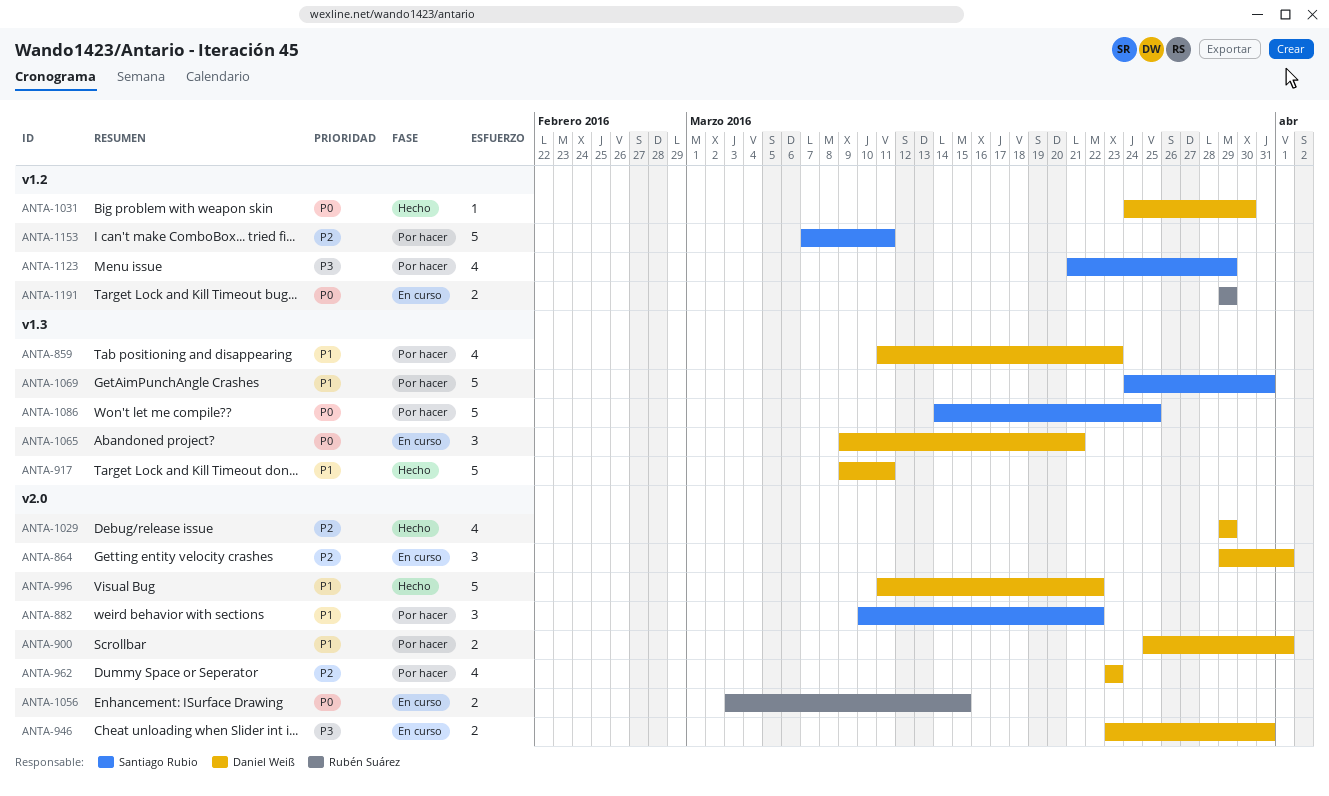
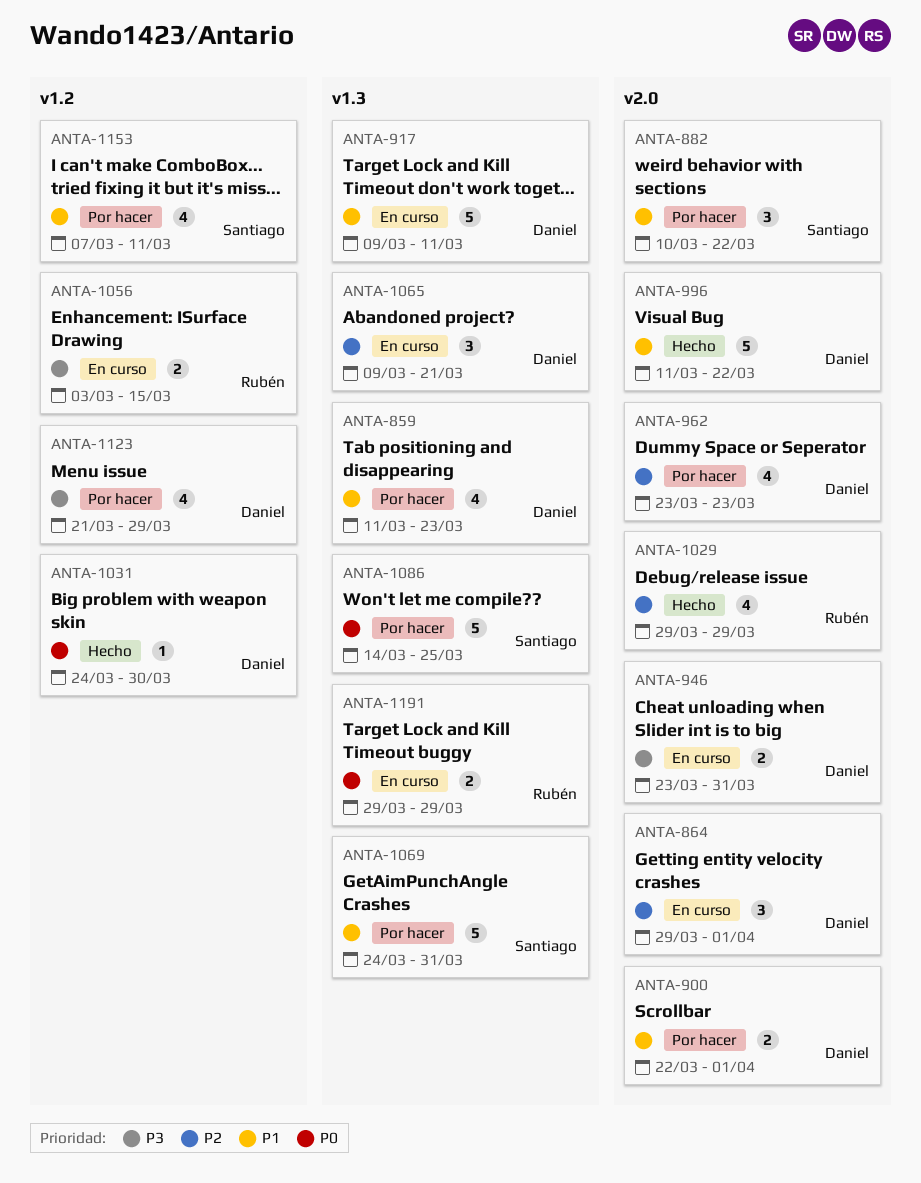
ANTA-900, start: Mar 25 -> Mar 22
ANTA-917, status: Hecho -> En curso
ANTA-1029, owner: Daniel Weiß -> Rubén Suárez
ANTA-1056, priority: P0 -> P3
ANTA-1056, label: v2.0 -> v1.2
ANTA-1065, priority: P0 -> P2
ANTA-1123, owner: Santiago Rubio -> Daniel Weiß
ANTA-1153, priority: P2 -> P1
ANTA-1153, estimate: 5 -> 4
ANTA-1191, label: v1.2 -> v1.3

